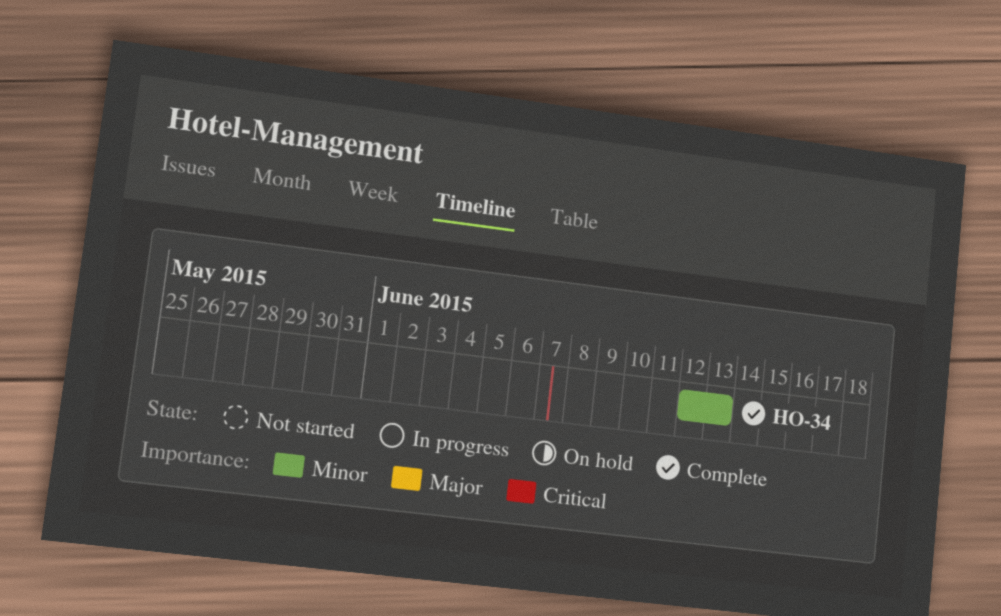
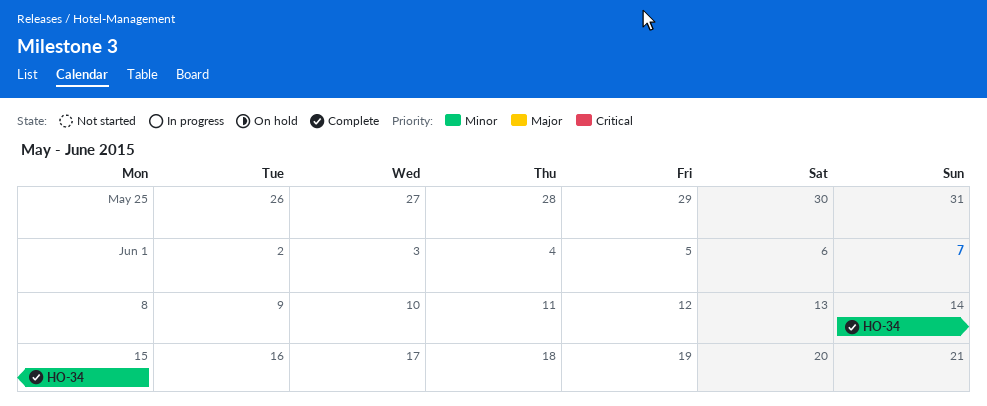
HO-34, start: Jun 12 -> Jun 14
HO-34, due: Jun 13 -> Jun 15

